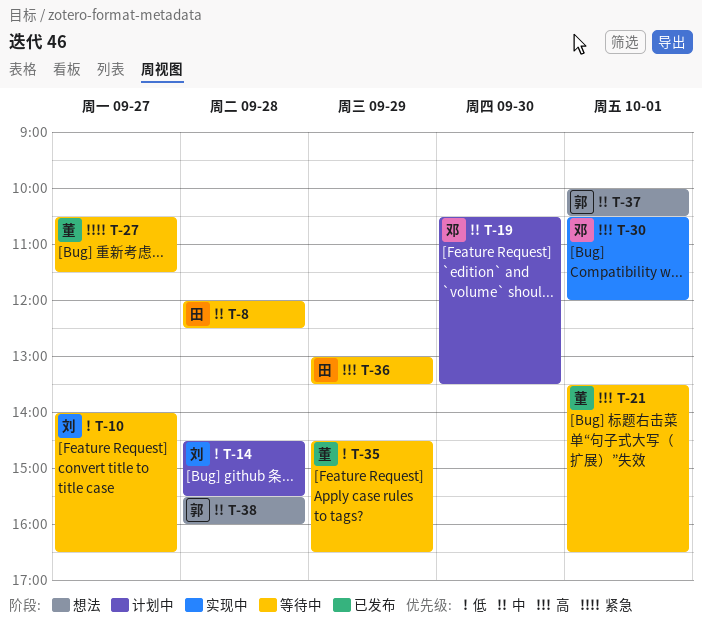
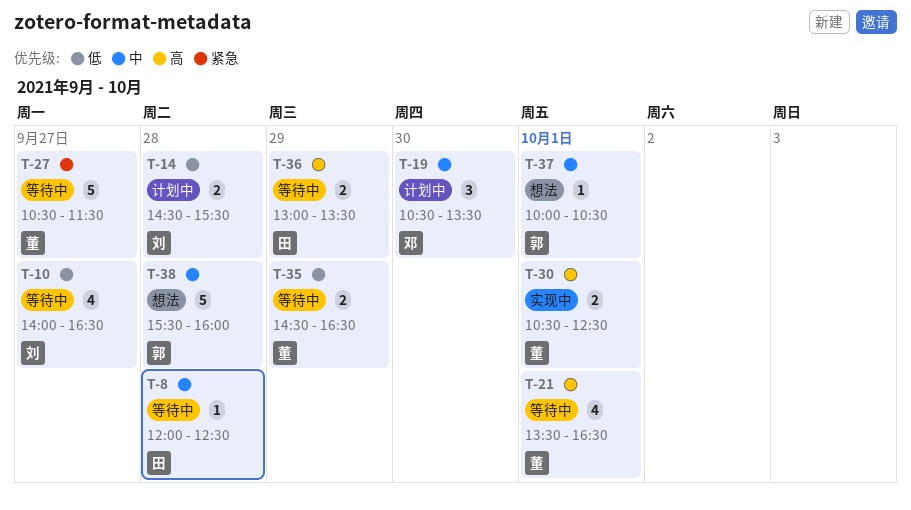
T-30, owner: 邓 -> 董
T-30, ends: 12:00 -> 12:30

